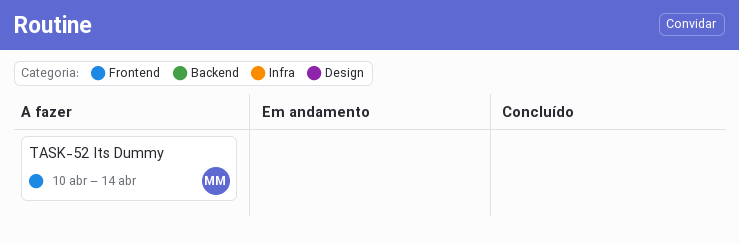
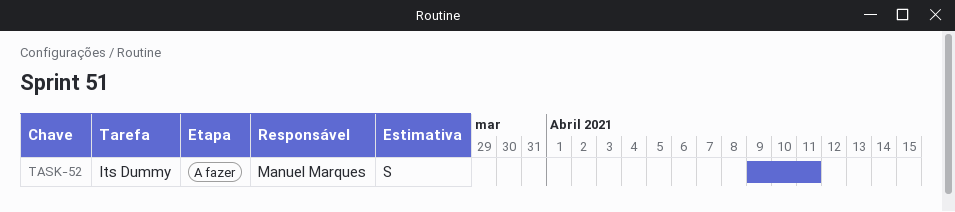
TASK-52, start: Apr 10 -> Apr 9
TASK-52, due: Apr 14 -> Apr 11

